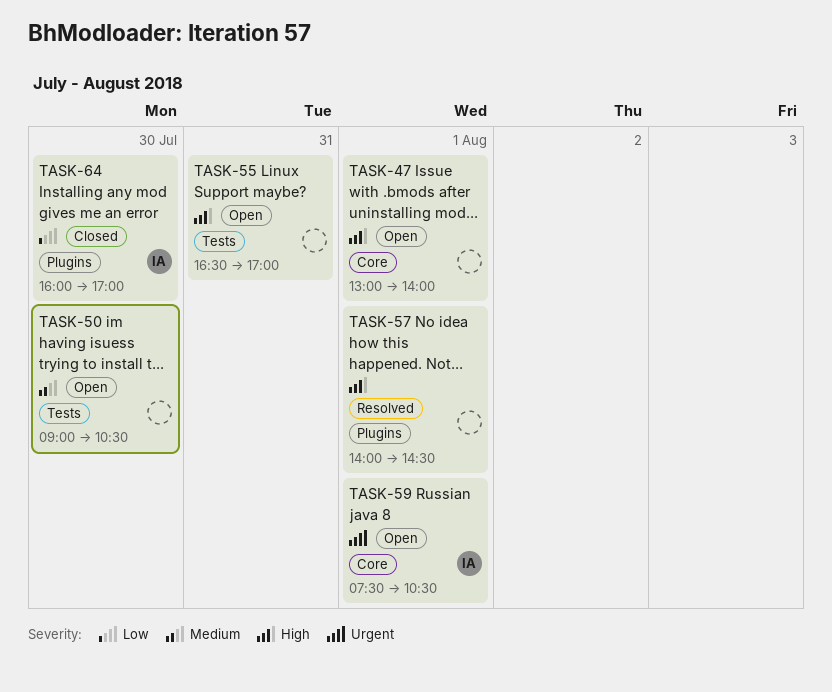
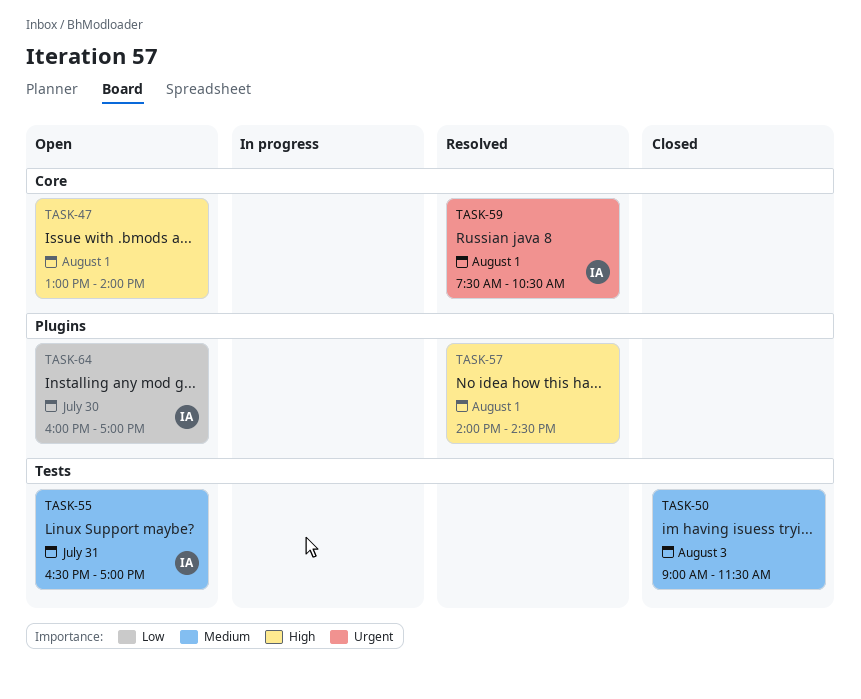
TASK-50, status: Open -> Closed
TASK-50, day: Jul 30 -> Aug 3
TASK-50, ends: 10:30 -> 11:30
TASK-55, owner: none -> IA
TASK-55, priority: High -> Medium
TASK-59, status: Open -> Resolved
TASK-64, status: Closed -> Open

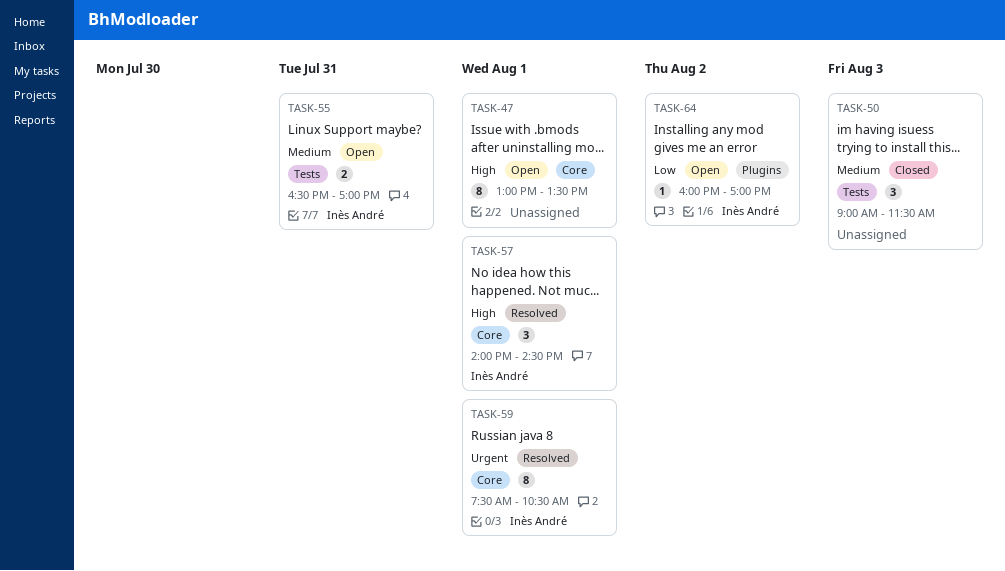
TASK-47, ends: 14:00 -> 13:30
TASK-57, owner: none -> Inès André
TASK-57, label: Plugins -> Core
TASK-64, day: Jul 30 -> Aug 2

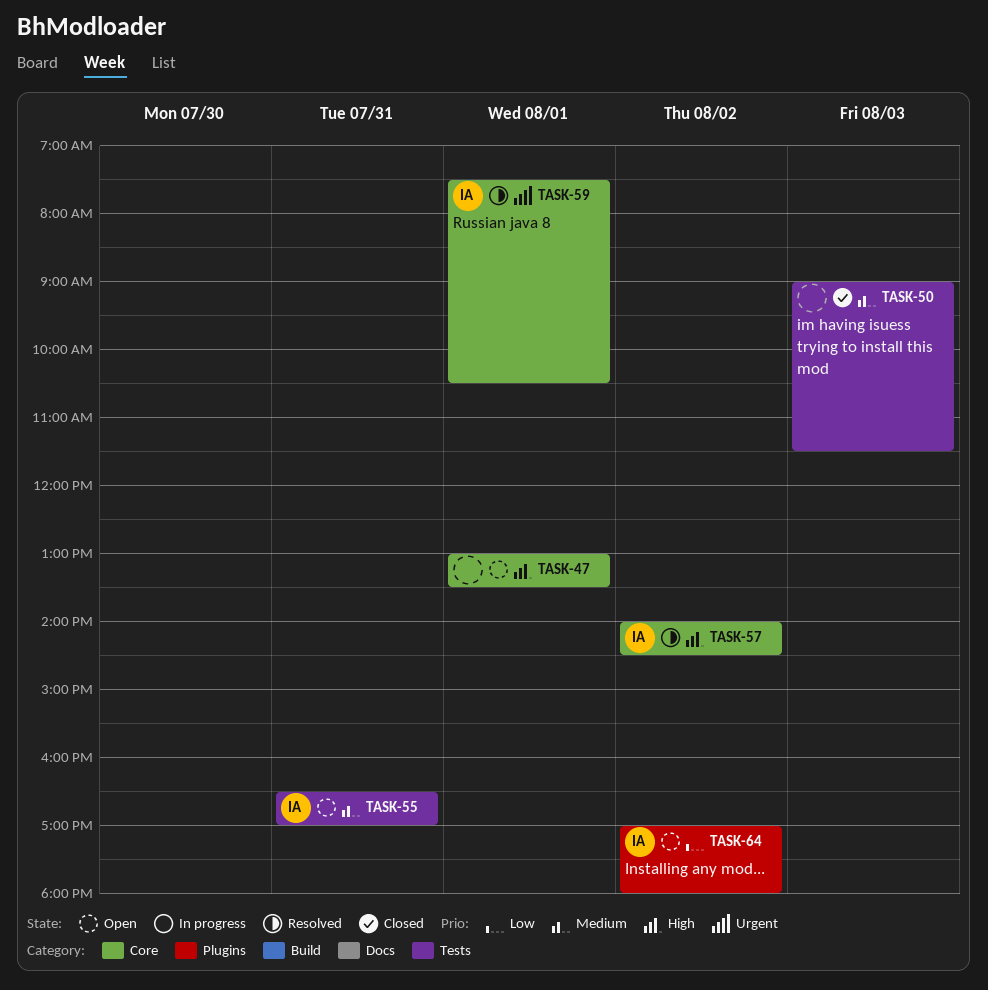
TASK-57, day: Aug 1 -> Aug 2
TASK-64, begins: 16:00 -> 17:00
TASK-64, ends: 17:00 -> 18:00

